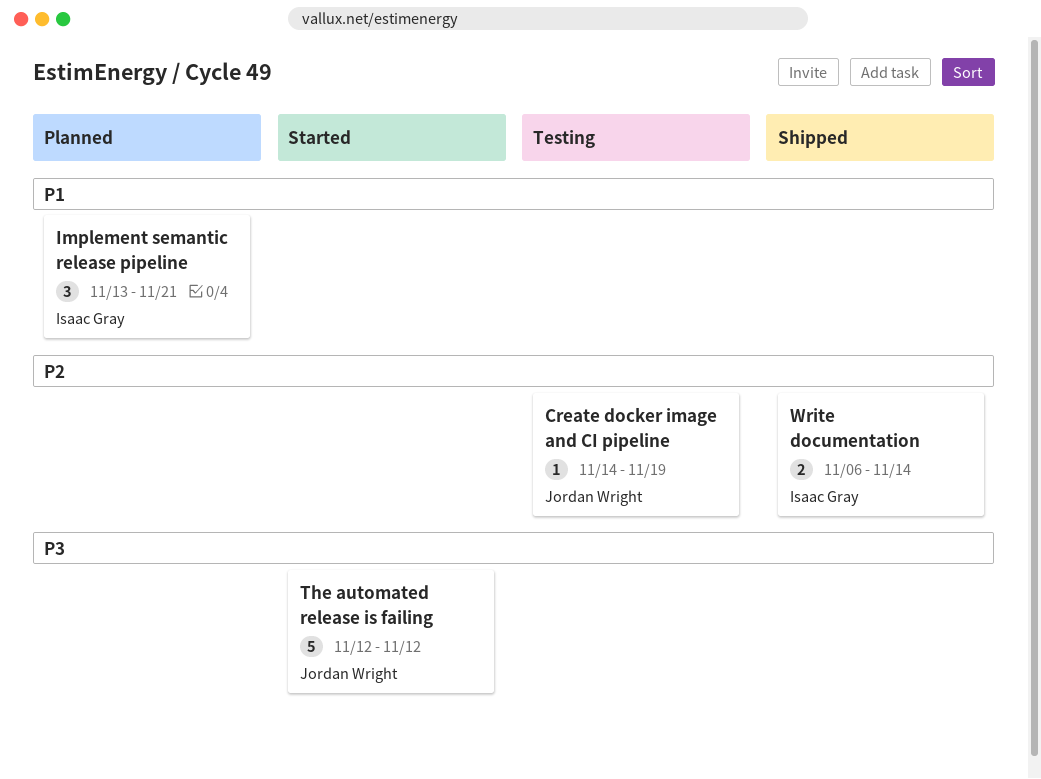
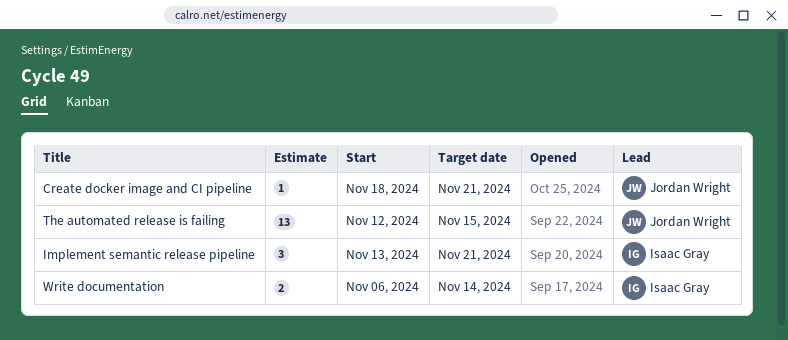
Create docker image and CI pipeline, start: Nov 14 -> Nov 18
Create docker image and CI pipeline, due: Nov 19 -> Nov 21
The automated release is failing, estimate: 5 -> 13
The automated release is failing, due: Nov 12 -> Nov 15

